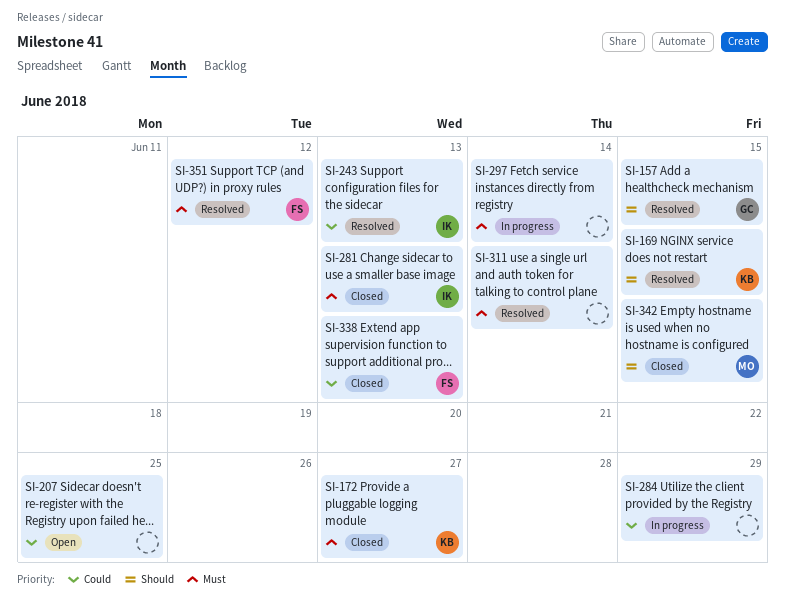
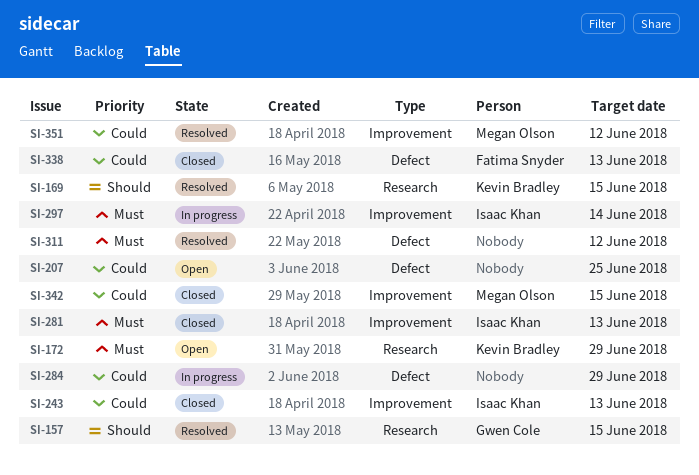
SI-172, status: Closed -> Open
SI-172, due: Jun 27 -> Jun 29
SI-243, status: Resolved -> Closed
SI-297, owner: none -> Isaac Khan
SI-311, due: Jun 14 -> Jun 12
SI-342, priority: Should -> Could
SI-351, owner: Fatima Snyder -> Megan Olson
SI-351, priority: Must -> Could

